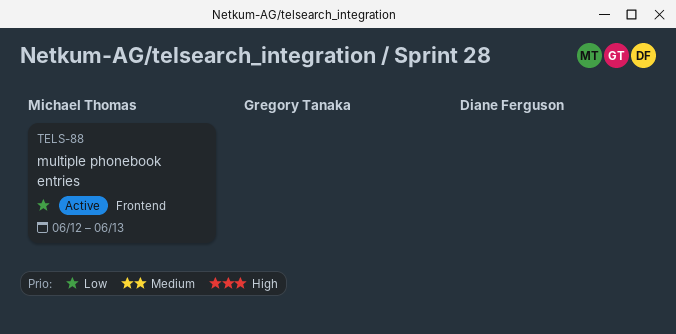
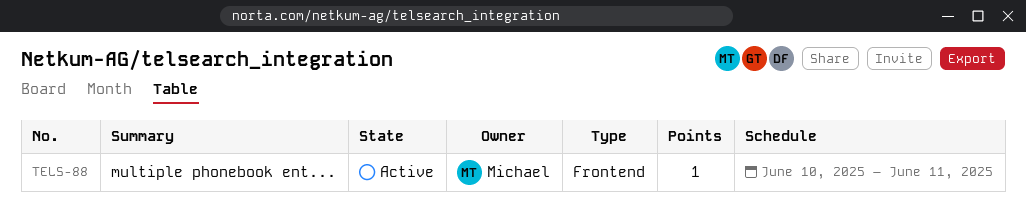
TELS-88, start: Jun 12 -> Jun 10
TELS-88, due: Jun 13 -> Jun 11

